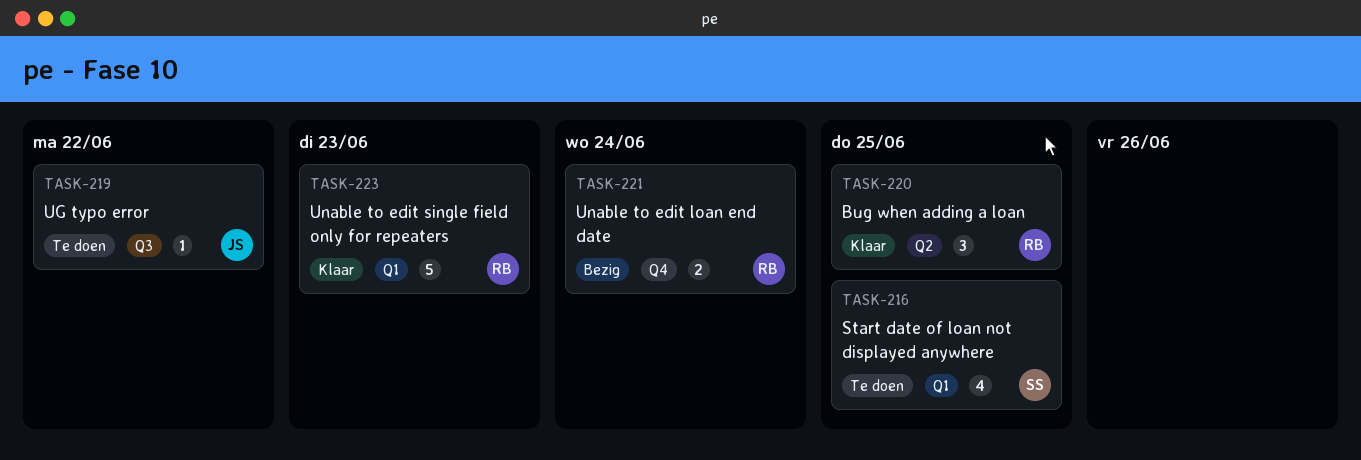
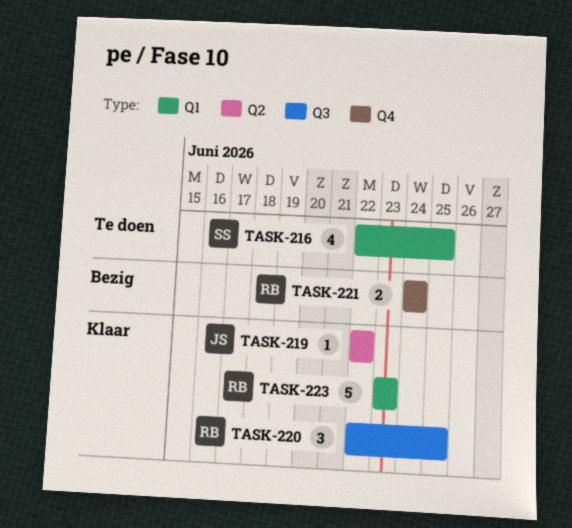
TASK-219, status: Te doen -> Klaar
TASK-219, label: Q3 -> Q2
TASK-220, label: Q2 -> Q3

